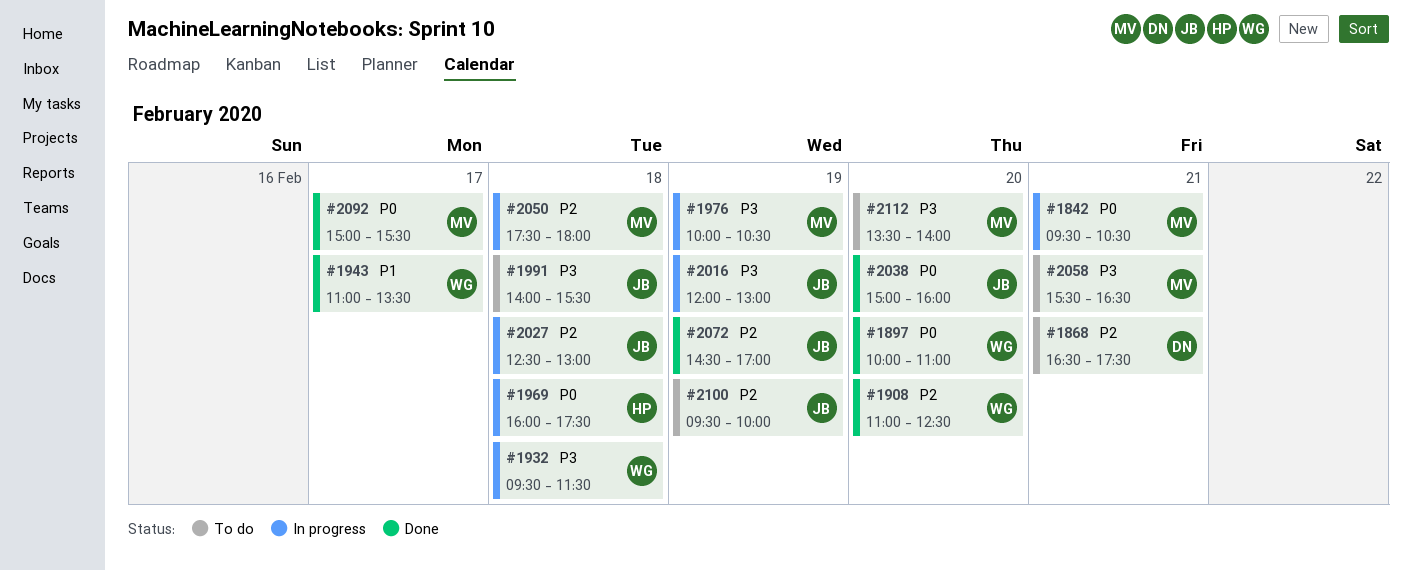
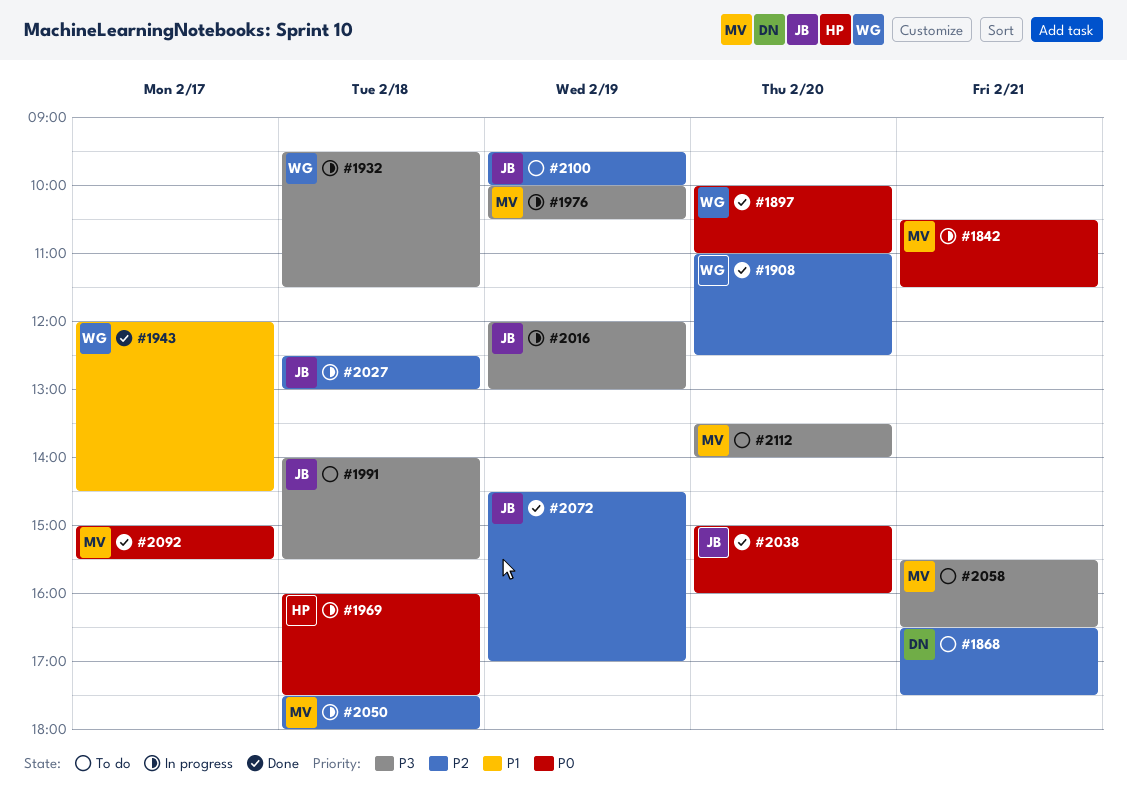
#1842, begins: 09:30 -> 10:30
#1842, ends: 10:30 -> 11:30
#1943, begins: 11:00 -> 12:00
#1943, ends: 13:30 -> 14:30

